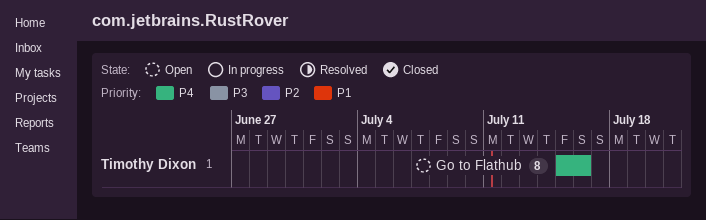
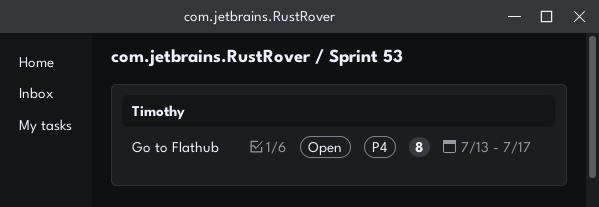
Go to Flathub, start: Jul 15 -> Jul 13
Go to Flathub, due: Jul 16 -> Jul 17

